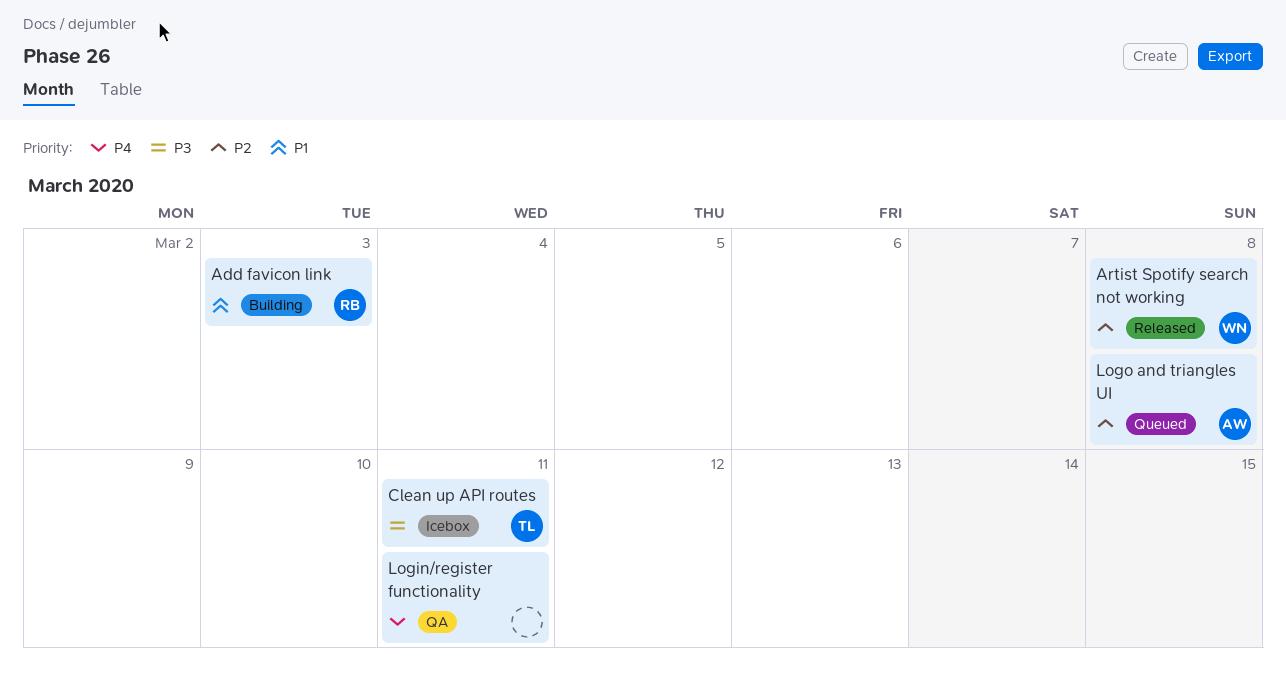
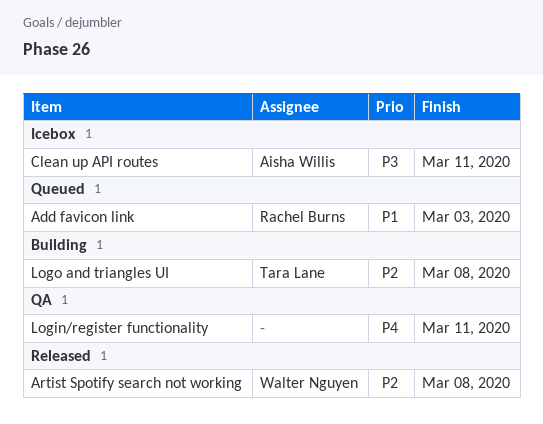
Add favicon link, status: Building -> Queued
Clean up API routes, owner: Tara Lane -> Aisha Willis
Logo and triangles UI, status: Queued -> Building
Logo and triangles UI, owner: Aisha Willis -> Tara Lane

